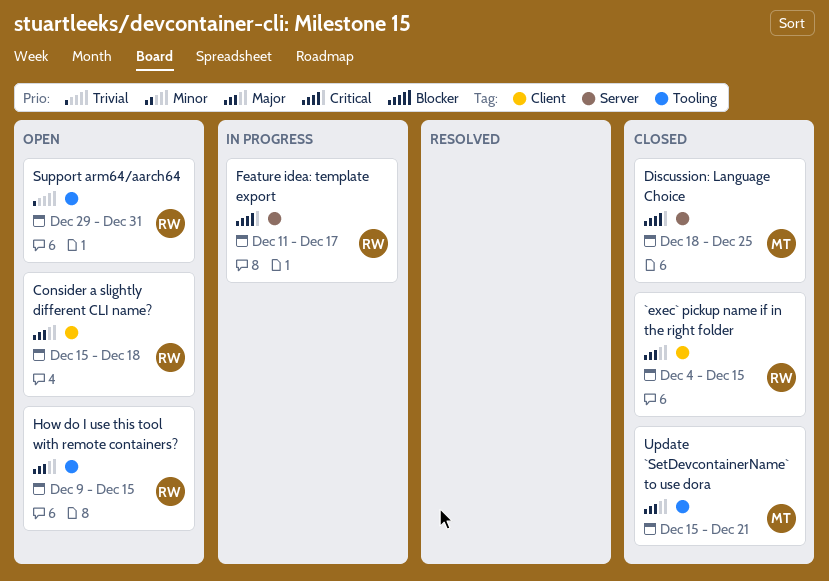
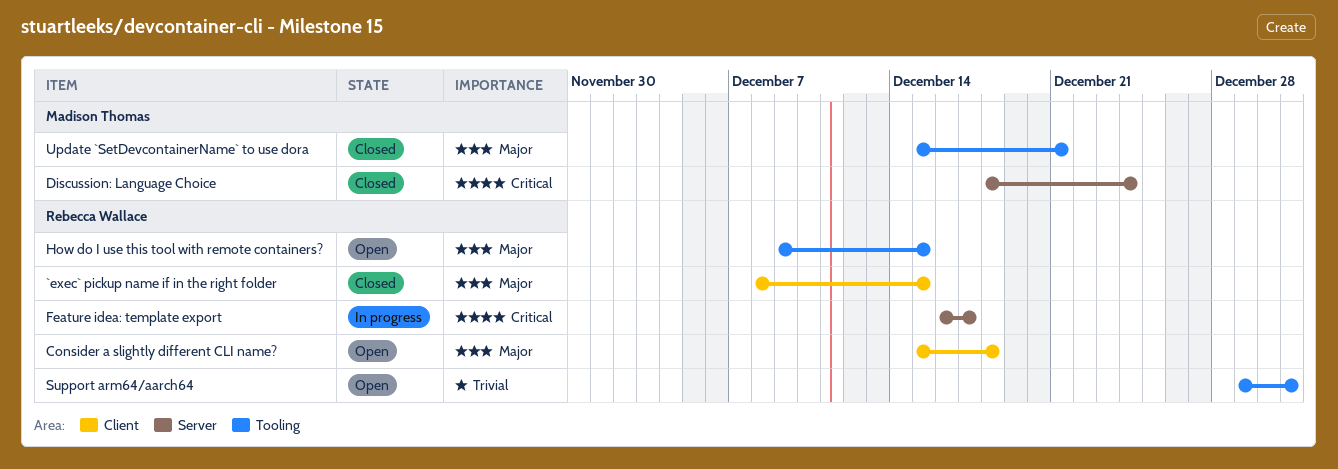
`exec` pickup name if in the right folder, start: Dec 4 -> Dec 8
Discussion: Language Choice, due: Dec 25 -> Dec 24
Feature idea: template export, start: Dec 11 -> Dec 16

